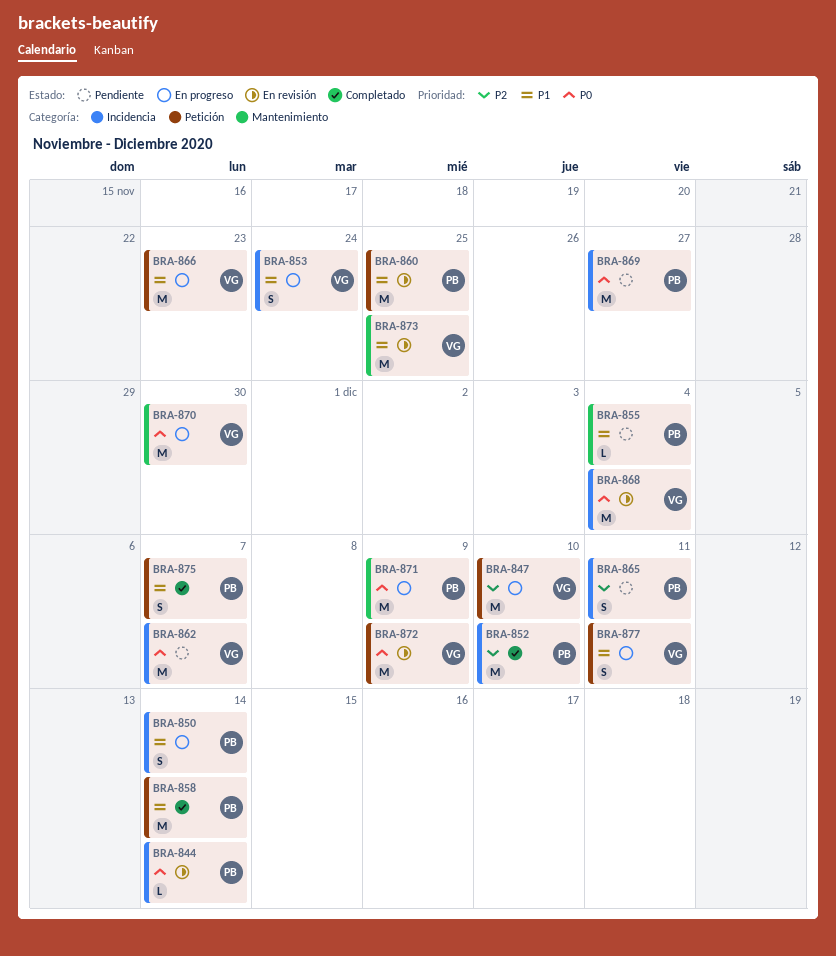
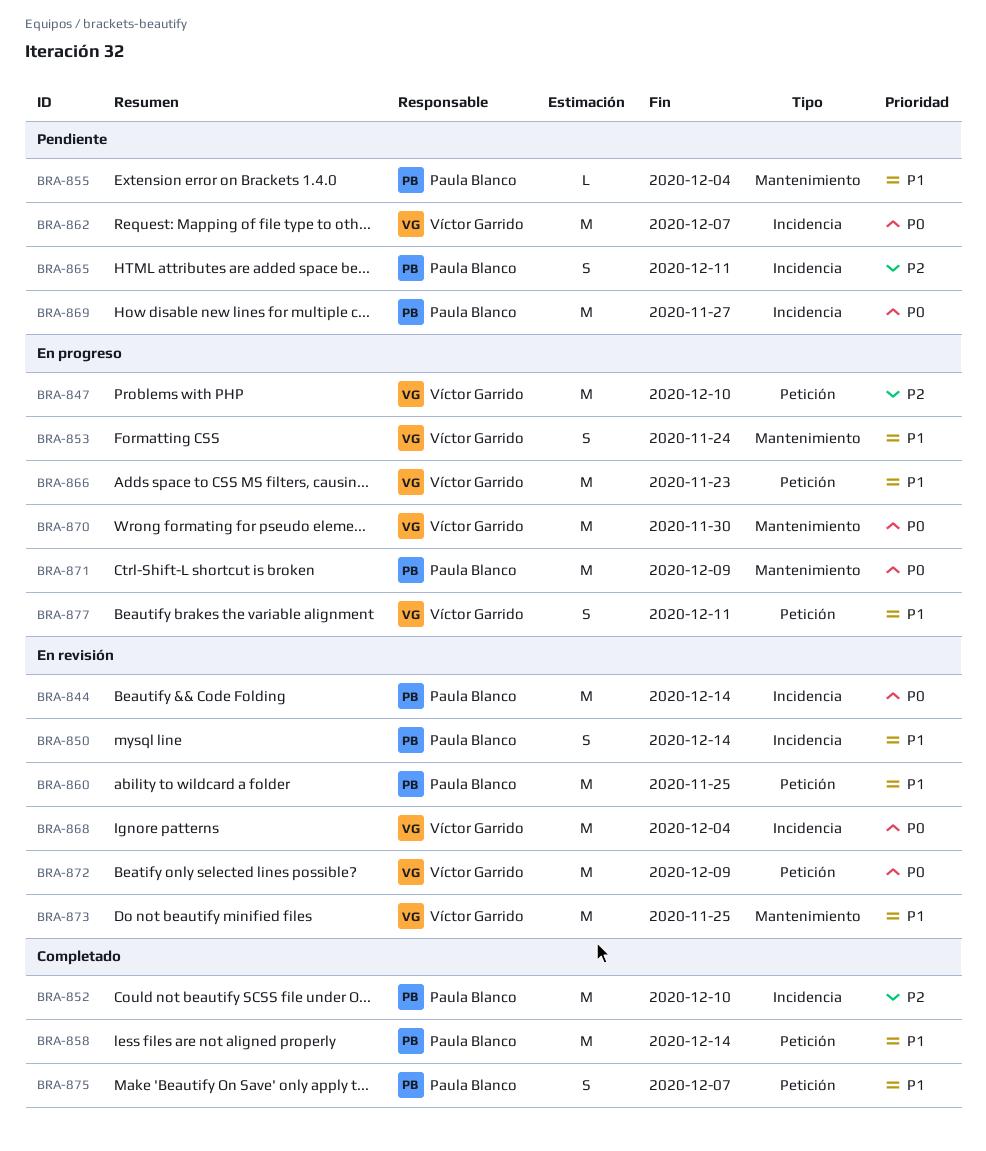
BRA-844, estimate: L -> M
BRA-850, status: En progreso -> En revisión
BRA-853, label: Incidencia -> Mantenimiento

